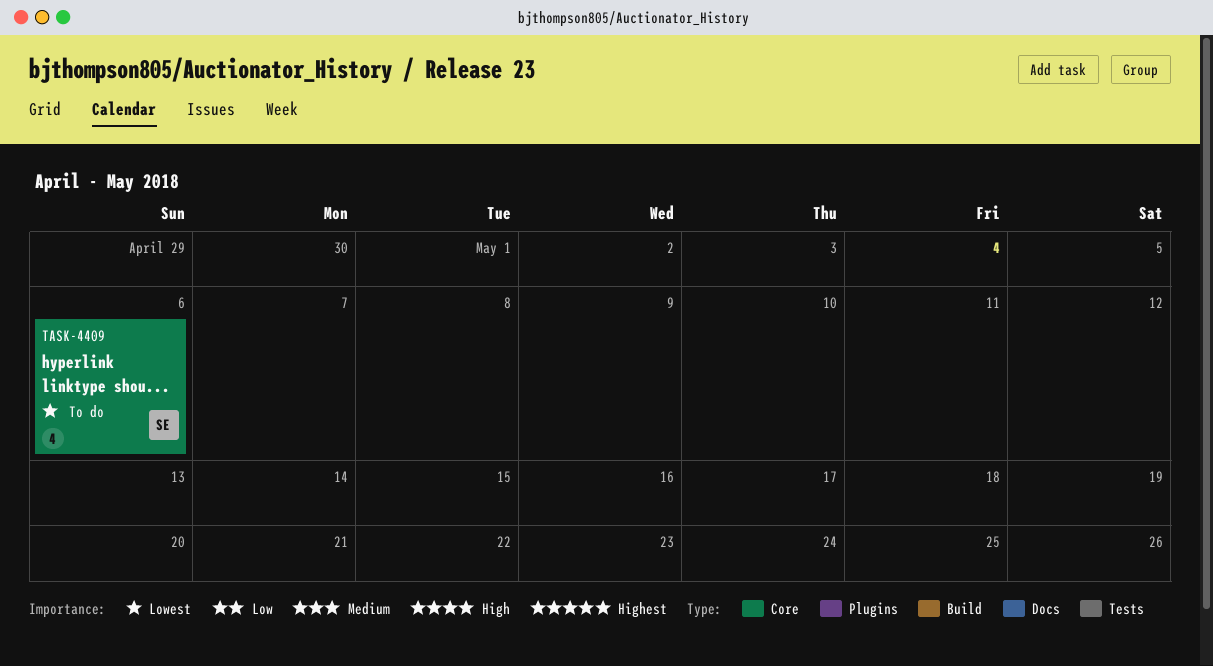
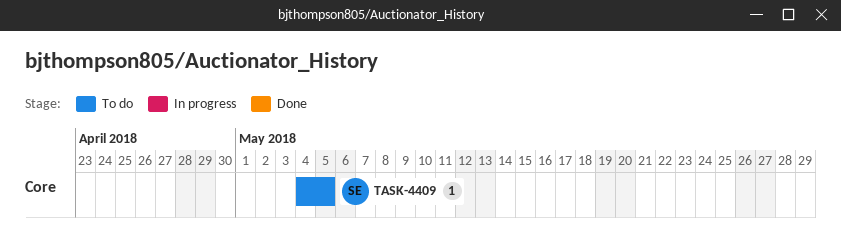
TASK-4409, estimate: 4 -> 1
TASK-4409, due: May 6 -> May 5

